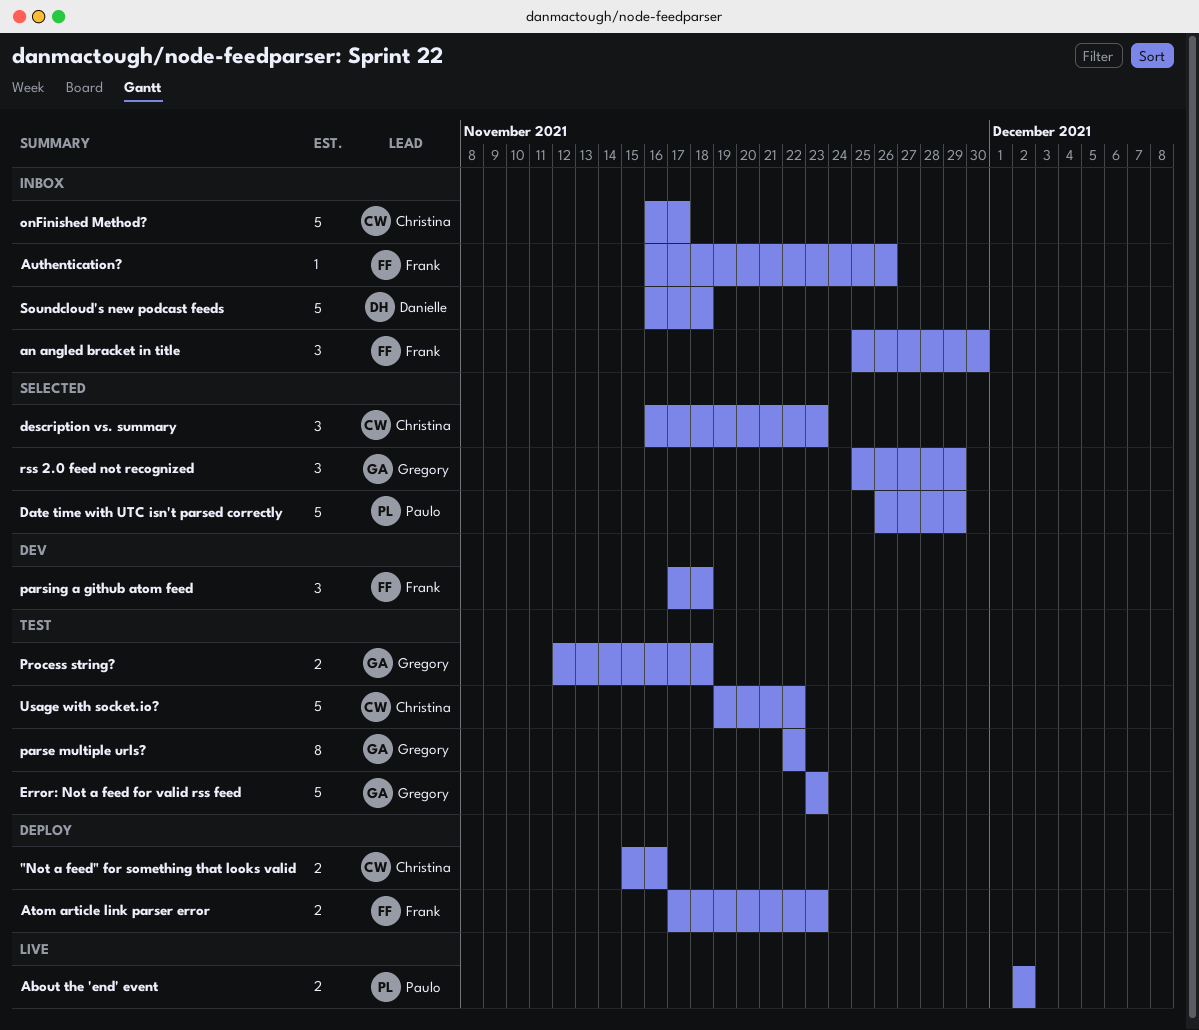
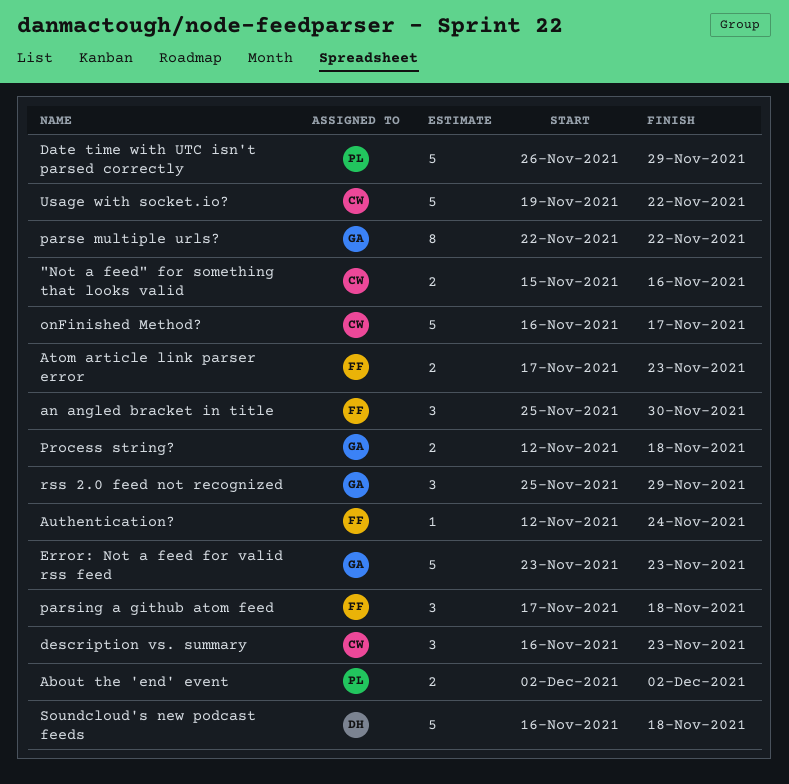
Authentication?, start: Nov 16 -> Nov 12
Authentication?, due: Nov 26 -> Nov 24

